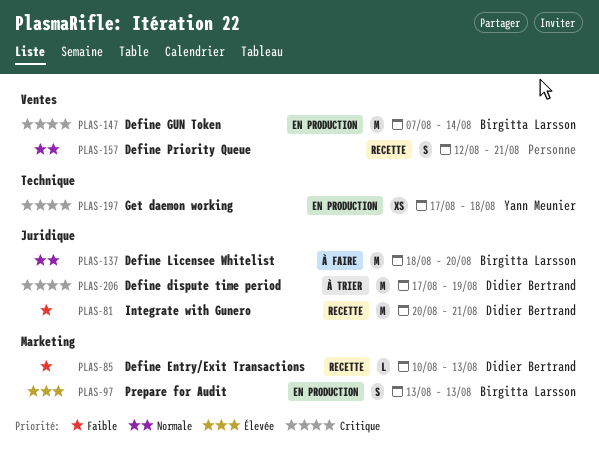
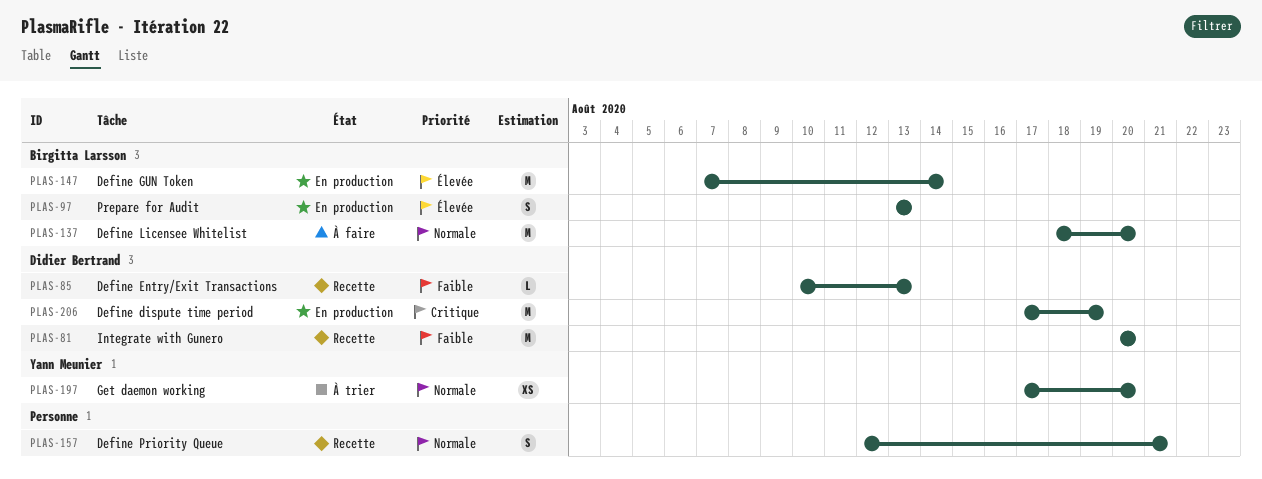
PLAS-81, due: Aug 21 -> Aug 20
PLAS-147, priority: Critique -> Élevée
PLAS-197, status: En production -> À trier
PLAS-197, priority: Critique -> Normale
PLAS-197, due: Aug 18 -> Aug 20
PLAS-206, status: À trier -> En production

